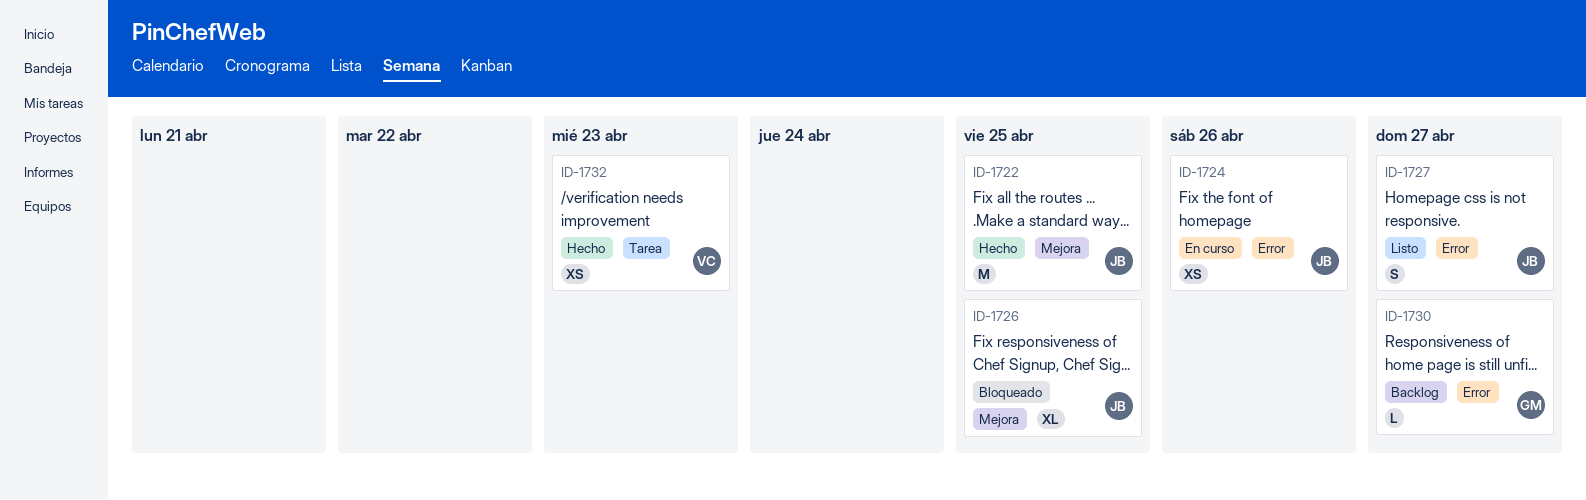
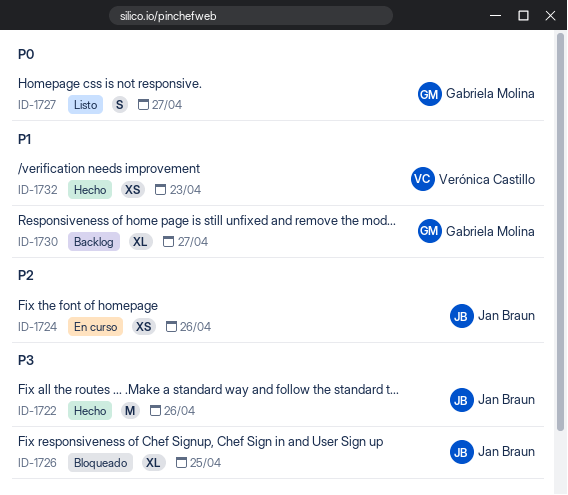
ID-1722, due: Apr 25 -> Apr 26
ID-1727, owner: Jan Braun -> Gabriela Molina
ID-1730, estimate: L -> XL

